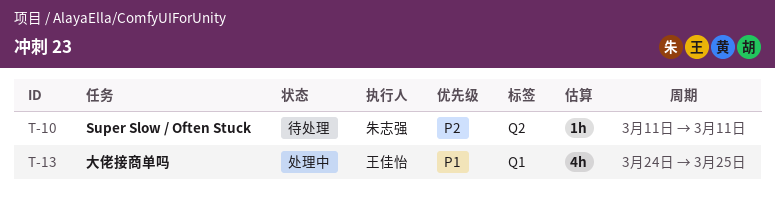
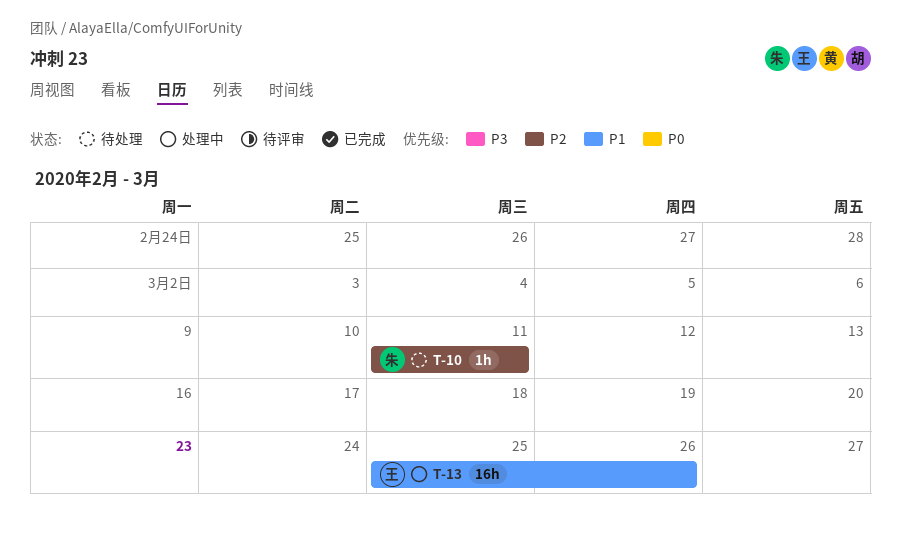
T-13, estimate: 4h -> 16h
T-13, start: Mar 24 -> Mar 25
T-13, due: Mar 25 -> Mar 26

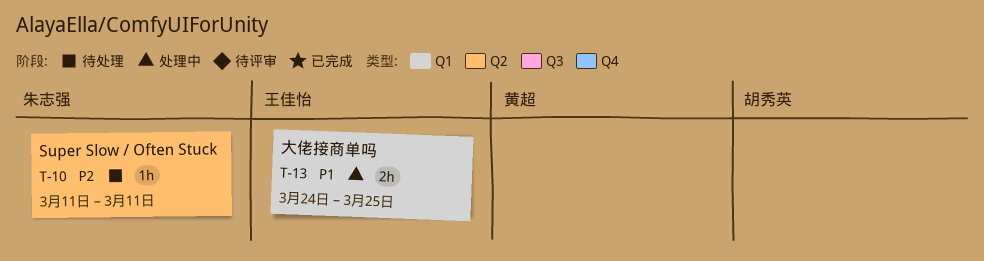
T-13, estimate: 16h -> 2h
T-13, start: Mar 25 -> Mar 24
T-13, due: Mar 26 -> Mar 25

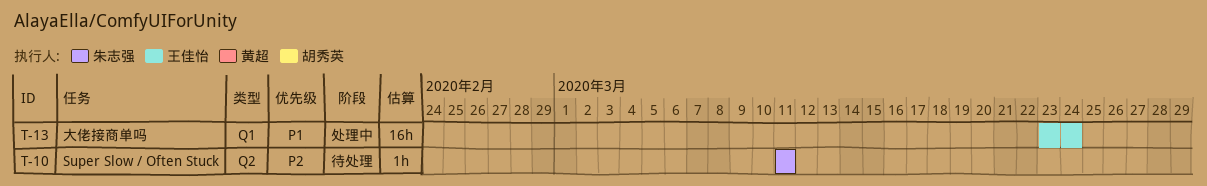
T-13, estimate: 2h -> 16h
T-13, start: Mar 24 -> Mar 23
T-13, due: Mar 25 -> Mar 24

